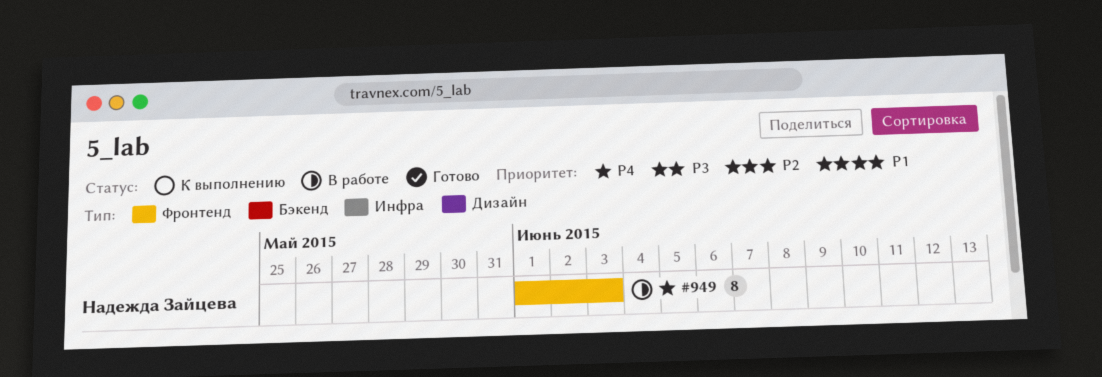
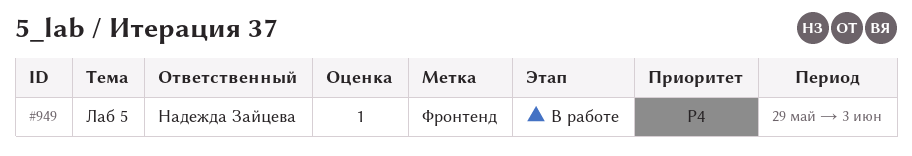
#949, estimate: 8 -> 1
#949, start: Jun 1 -> May 29

